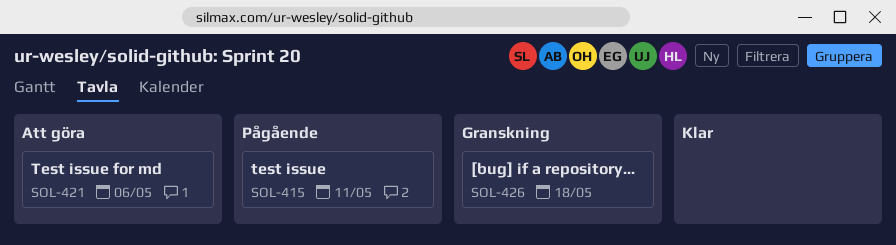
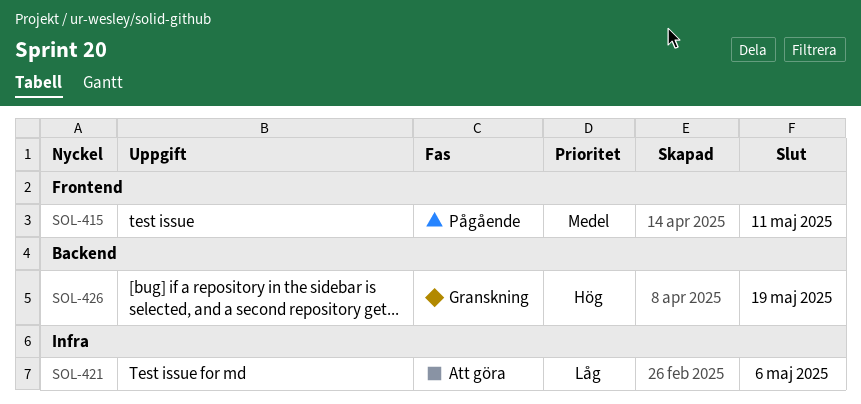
SOL-426, due: May 18 -> May 19

